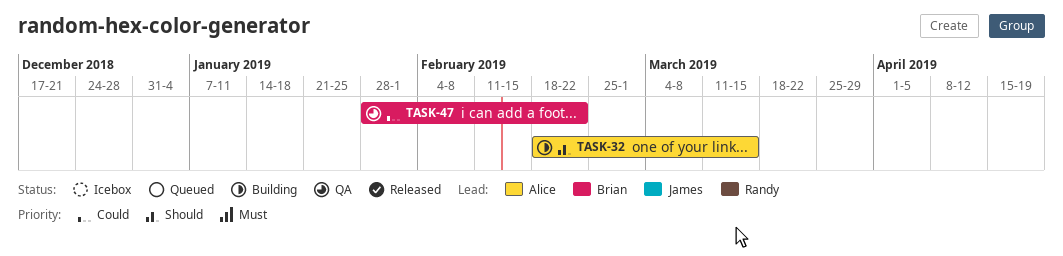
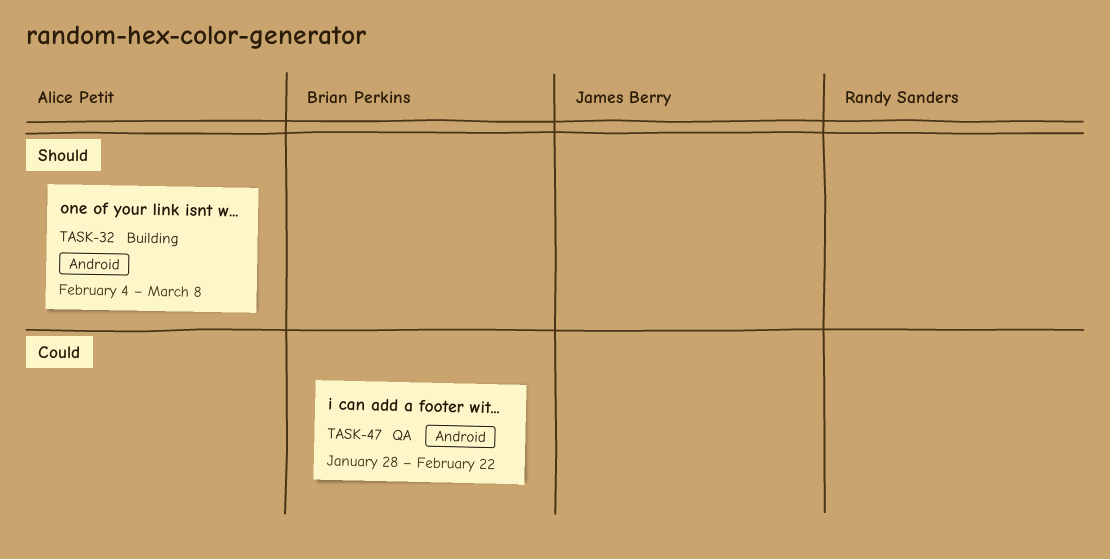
TASK-32, start: Feb 18 -> Feb 4
TASK-32, due: Mar 15 -> Mar 8

